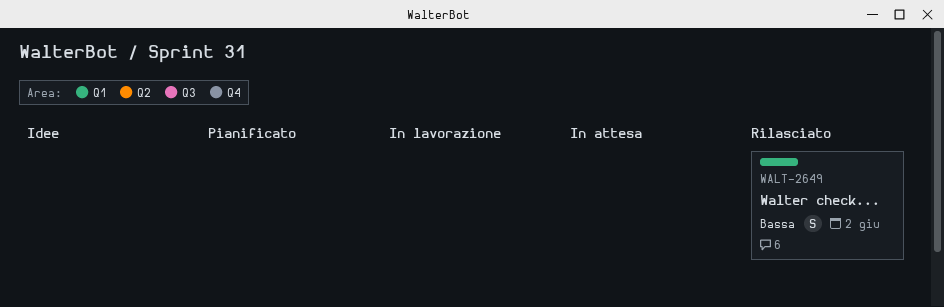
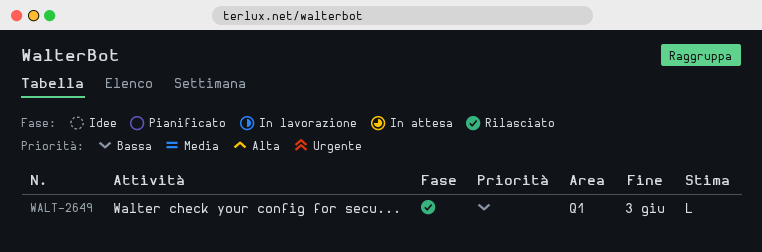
WALT-2649, estimate: S -> L
WALT-2649, due: Jun 2 -> Jun 3

